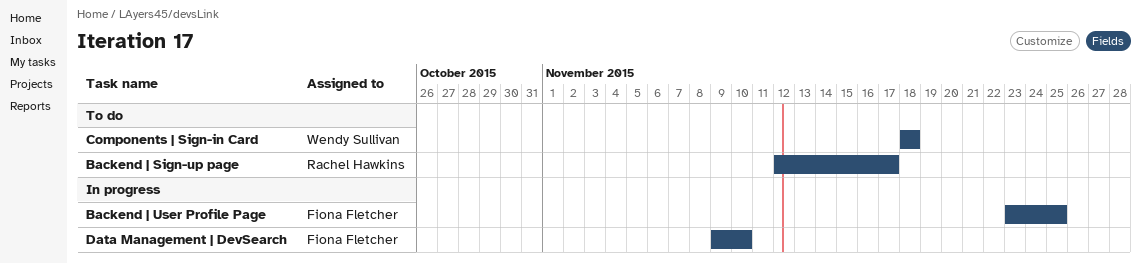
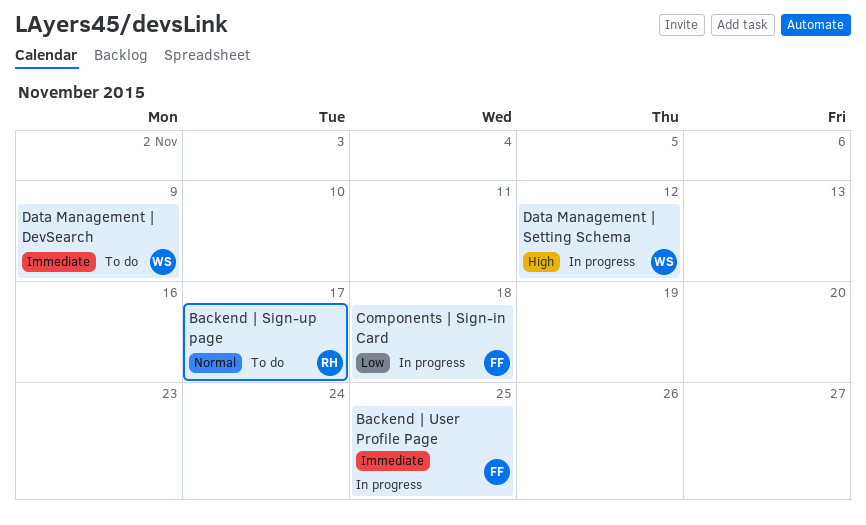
Components | Sign-in Card, status: To do -> In progress
Components | Sign-in Card, owner: Wendy Sullivan -> Fiona Fletcher
Data Management | DevSearch, status: In progress -> To do
Data Management | DevSearch, owner: Fiona Fletcher -> Wendy Sullivan
Data Management | DevSearch, due: Nov 10 -> Nov 9
Data Management | Setting Schema: none -> present

